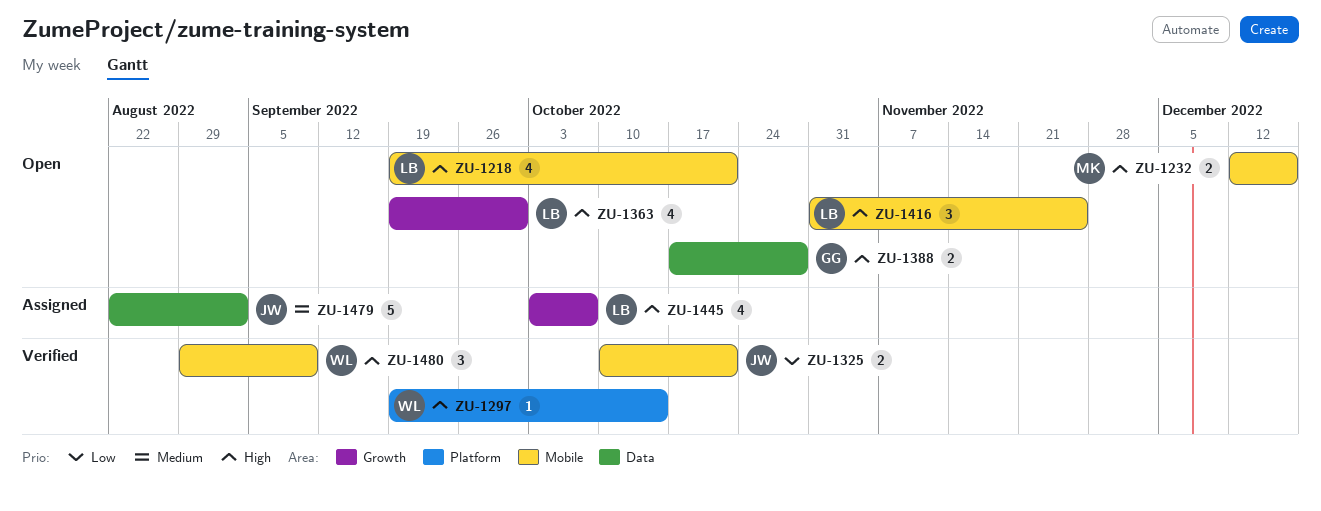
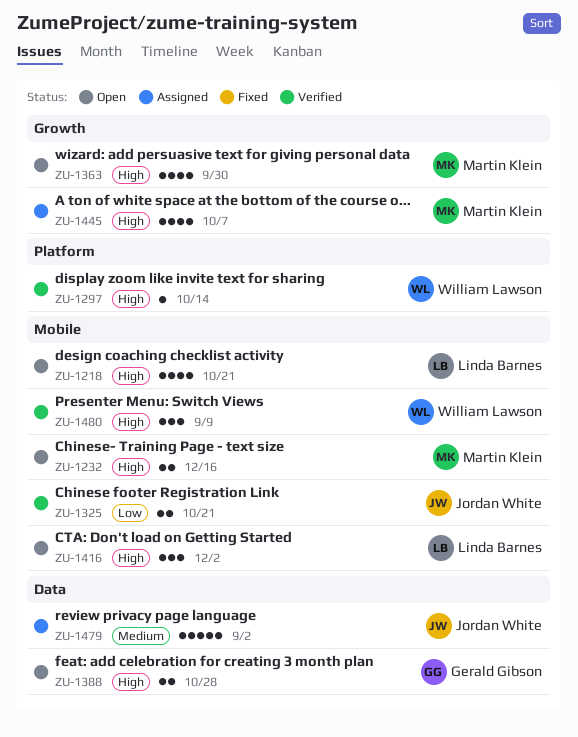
ZU-1363, owner: Linda Barnes -> Martin Klein
ZU-1416, due: Nov 25 -> Dec 2
ZU-1445, owner: Linda Barnes -> Martin Klein

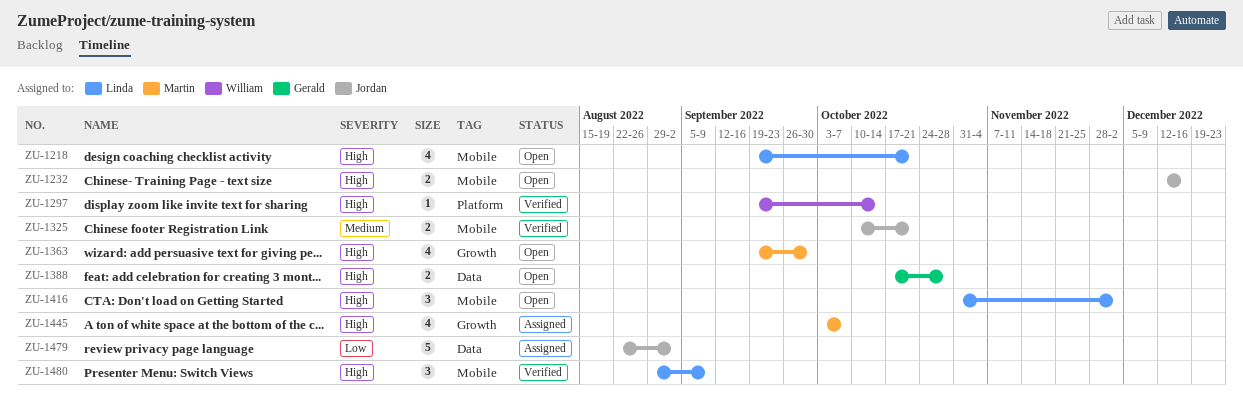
ZU-1232, owner: Martin Klein -> Jordan White
ZU-1325, priority: Low -> Medium
ZU-1479, priority: Medium -> Low
ZU-1480, owner: William Lawson -> Linda Barnes

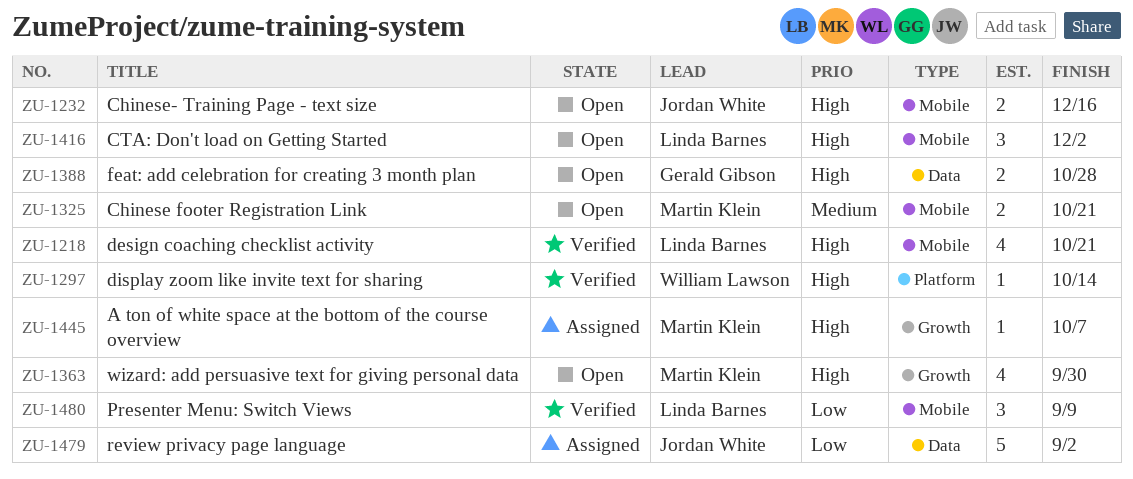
ZU-1218, status: Open -> Verified
ZU-1325, status: Verified -> Open
ZU-1325, owner: Jordan White -> Martin Klein
ZU-1445, estimate: 4 -> 1
ZU-1480, priority: High -> Low

